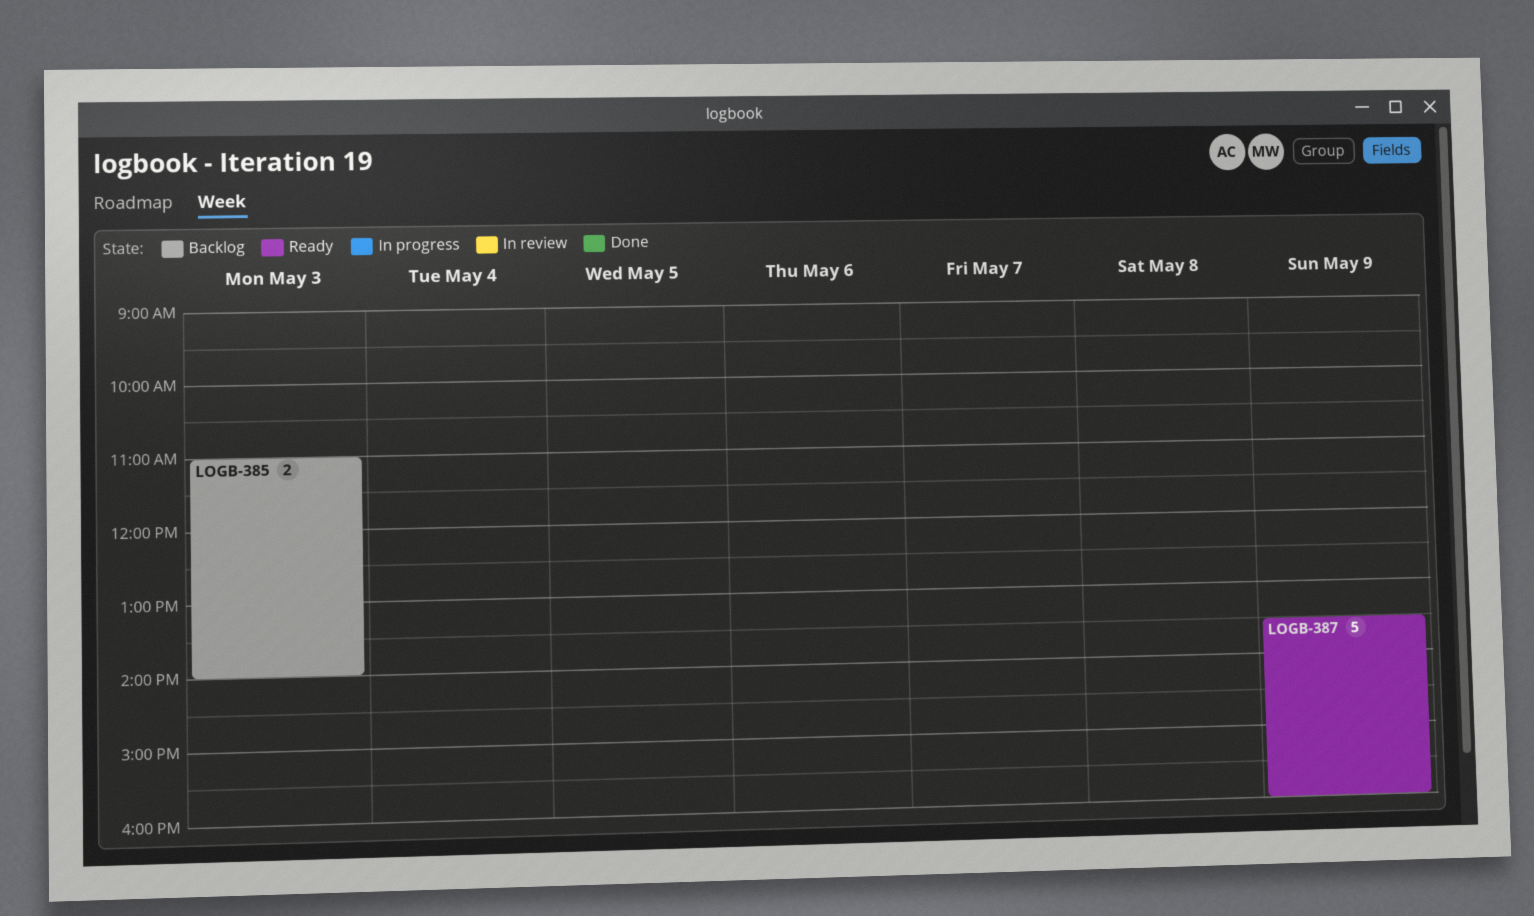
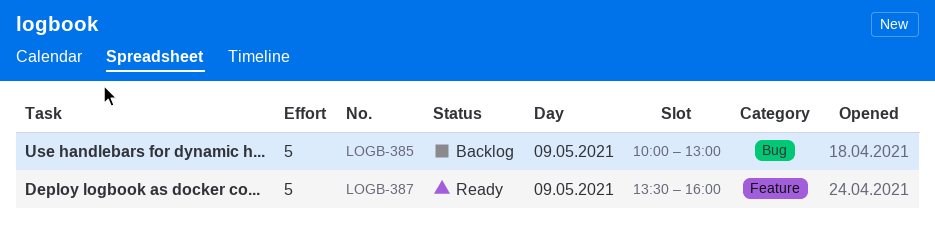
LOGB-385, estimate: 2 -> 5
LOGB-385, day: May 3 -> May 9
LOGB-385, begins: 11:00 -> 10:00
LOGB-385, ends: 14:00 -> 13:00

